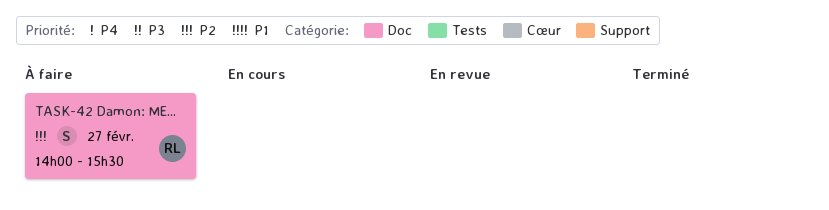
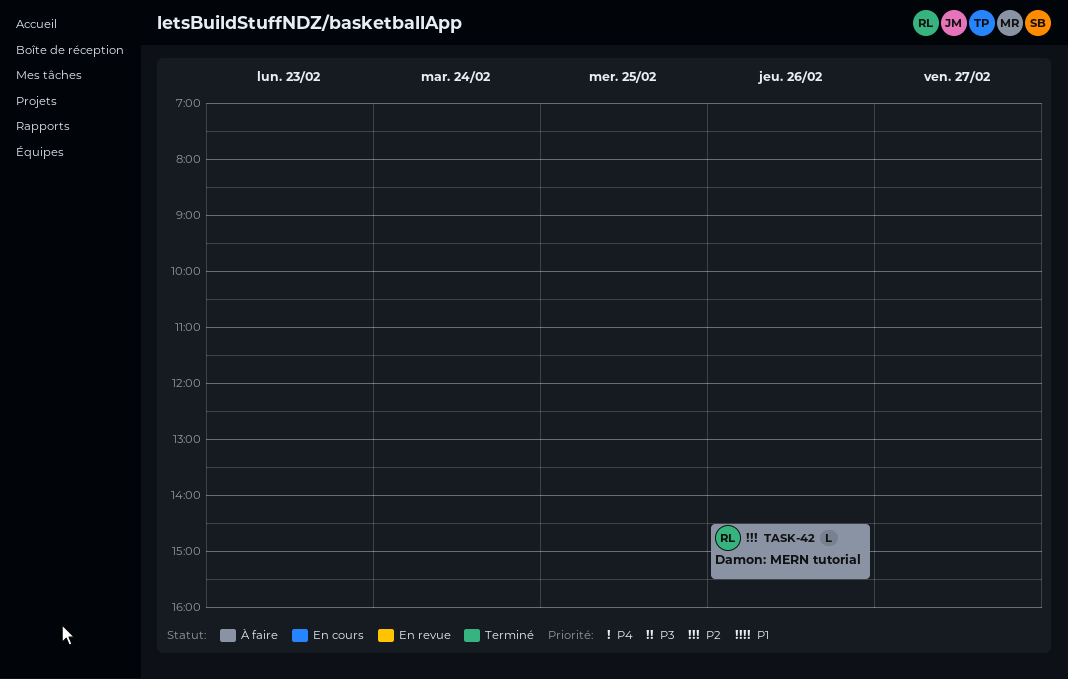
TASK-42, estimate: S -> L
TASK-42, day: Feb 27 -> Feb 26
TASK-42, begins: 14:00 -> 14:30

